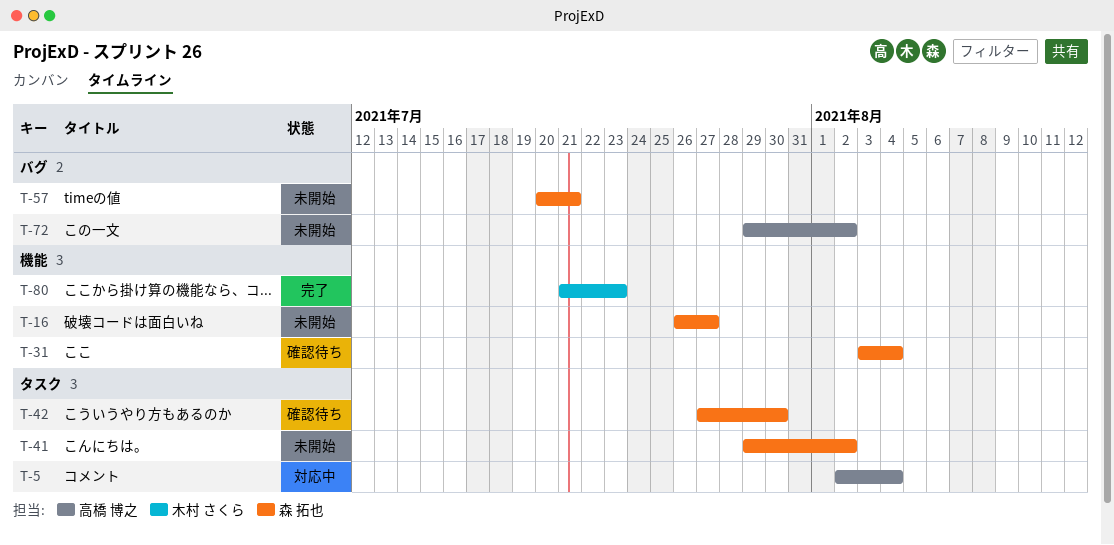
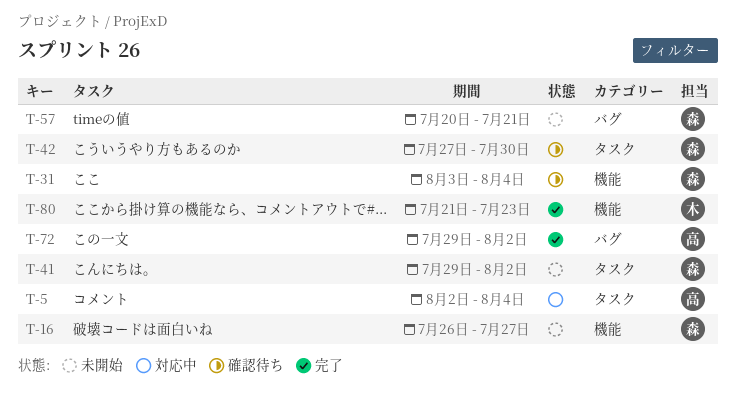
T-72, status: 未開始 -> 完了

